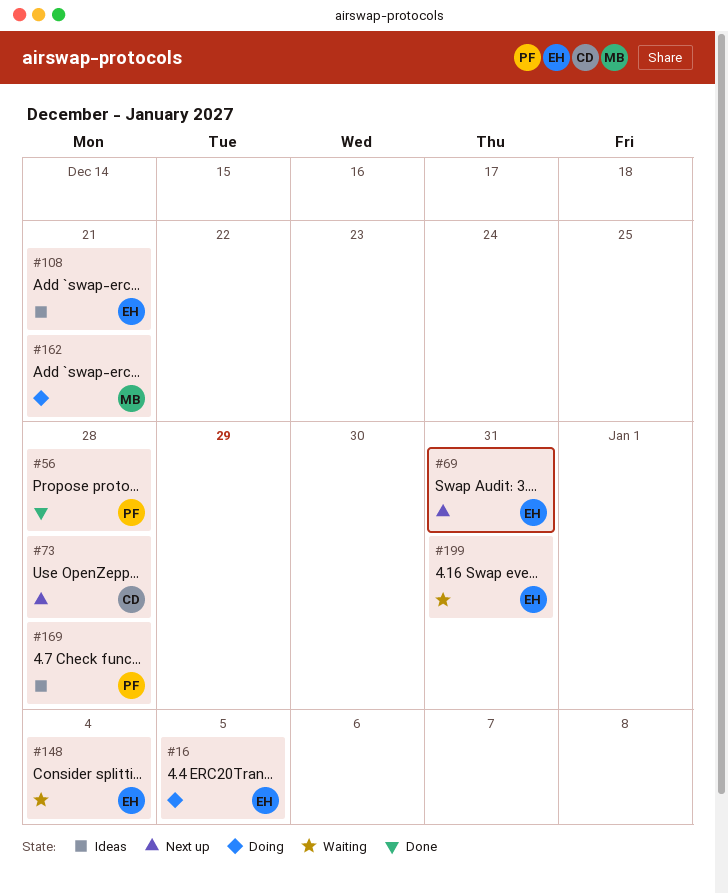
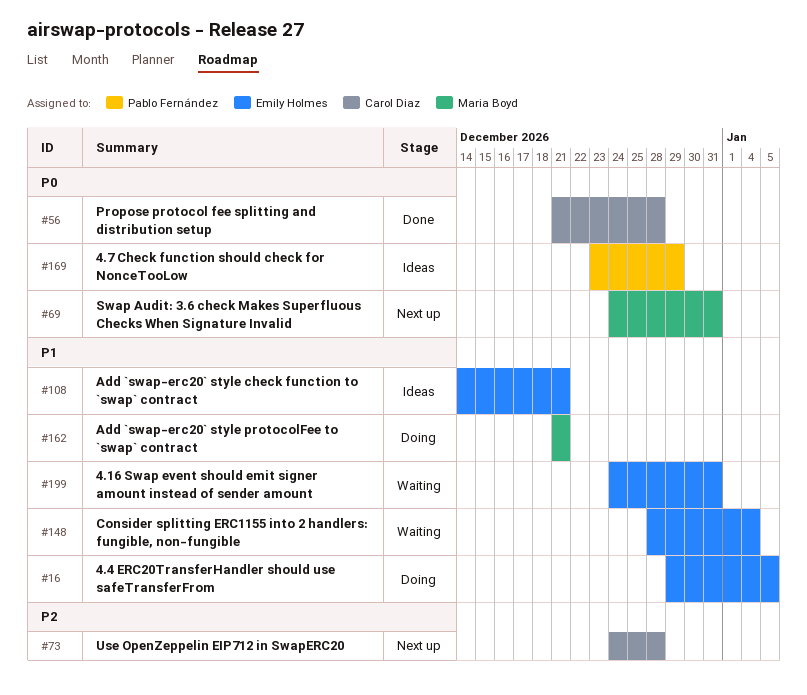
#56, owner: Pablo Fernández -> Carol Diaz
#69, owner: Emily Holmes -> Maria Boyd
#169, due: Dec 28 -> Dec 29

